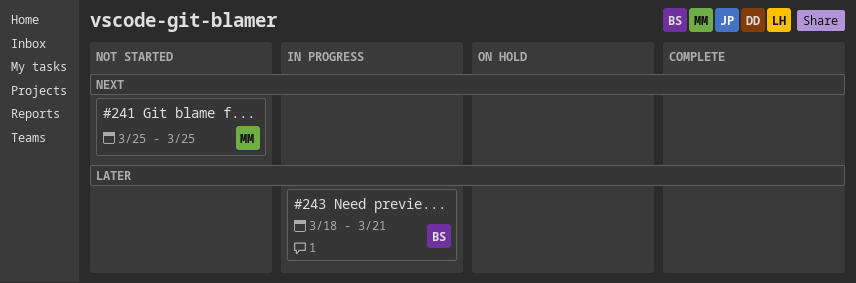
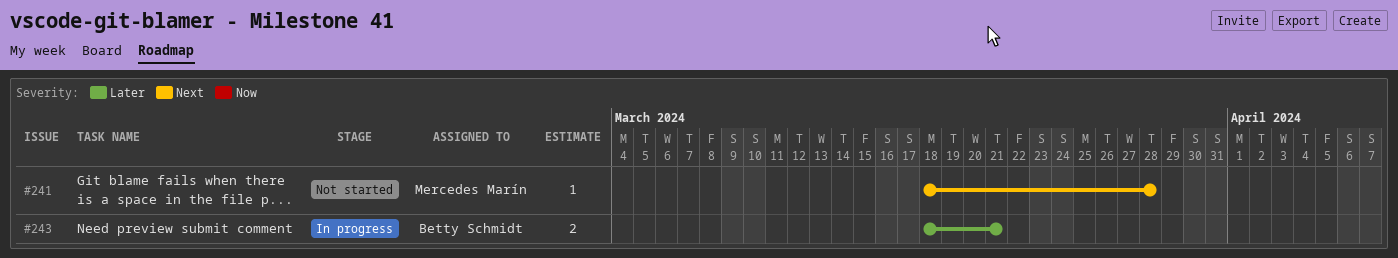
#241, start: Mar 25 -> Mar 18
#241, due: Mar 25 -> Mar 28

